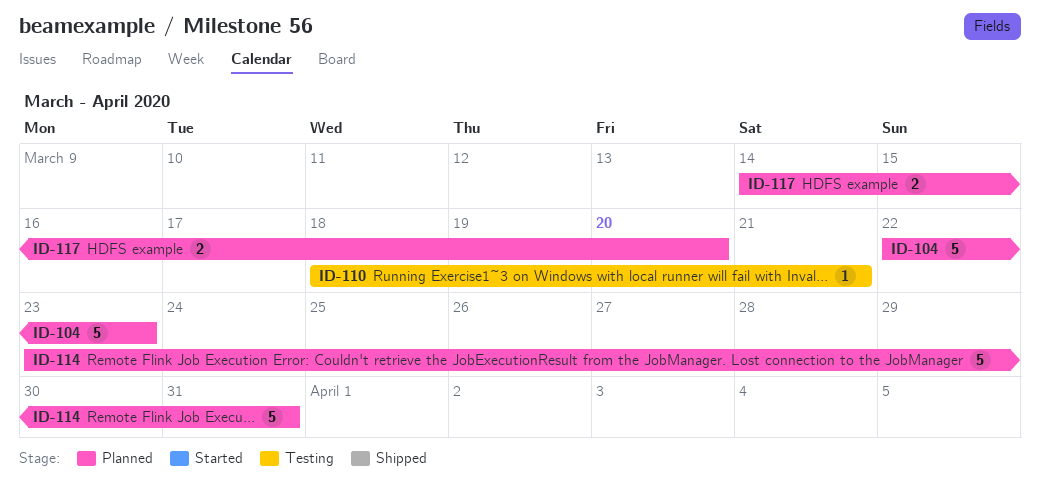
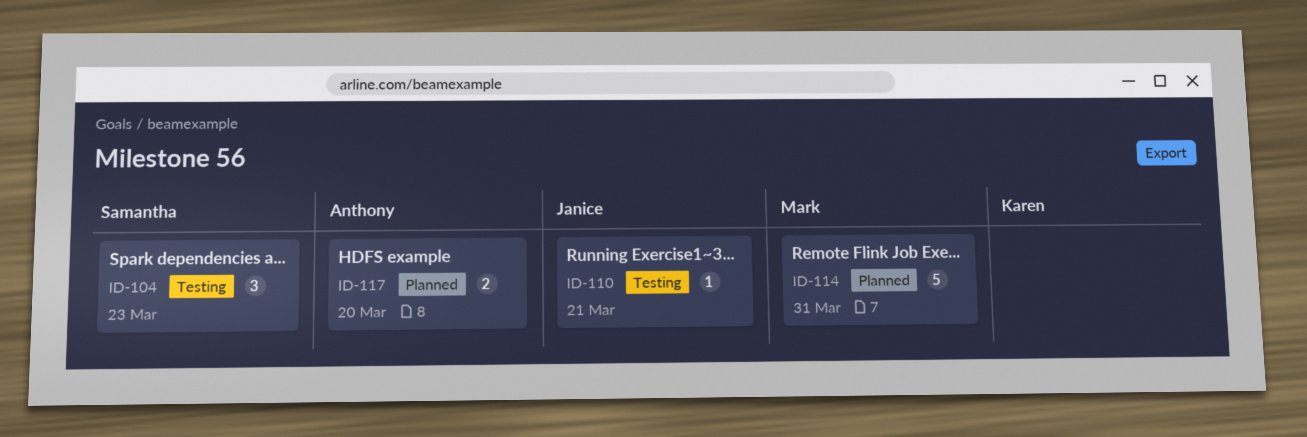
ID-104, status: Planned -> Testing
ID-104, estimate: 5 -> 3

